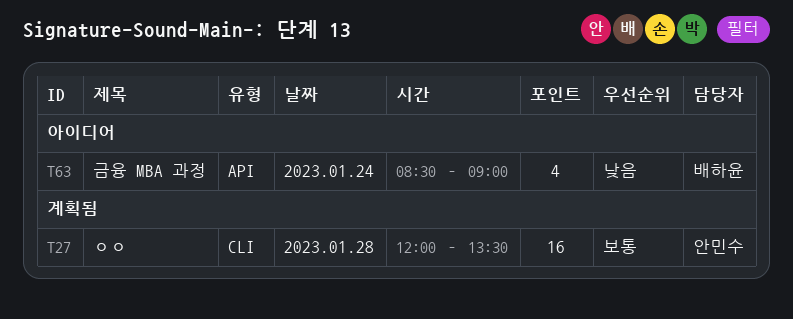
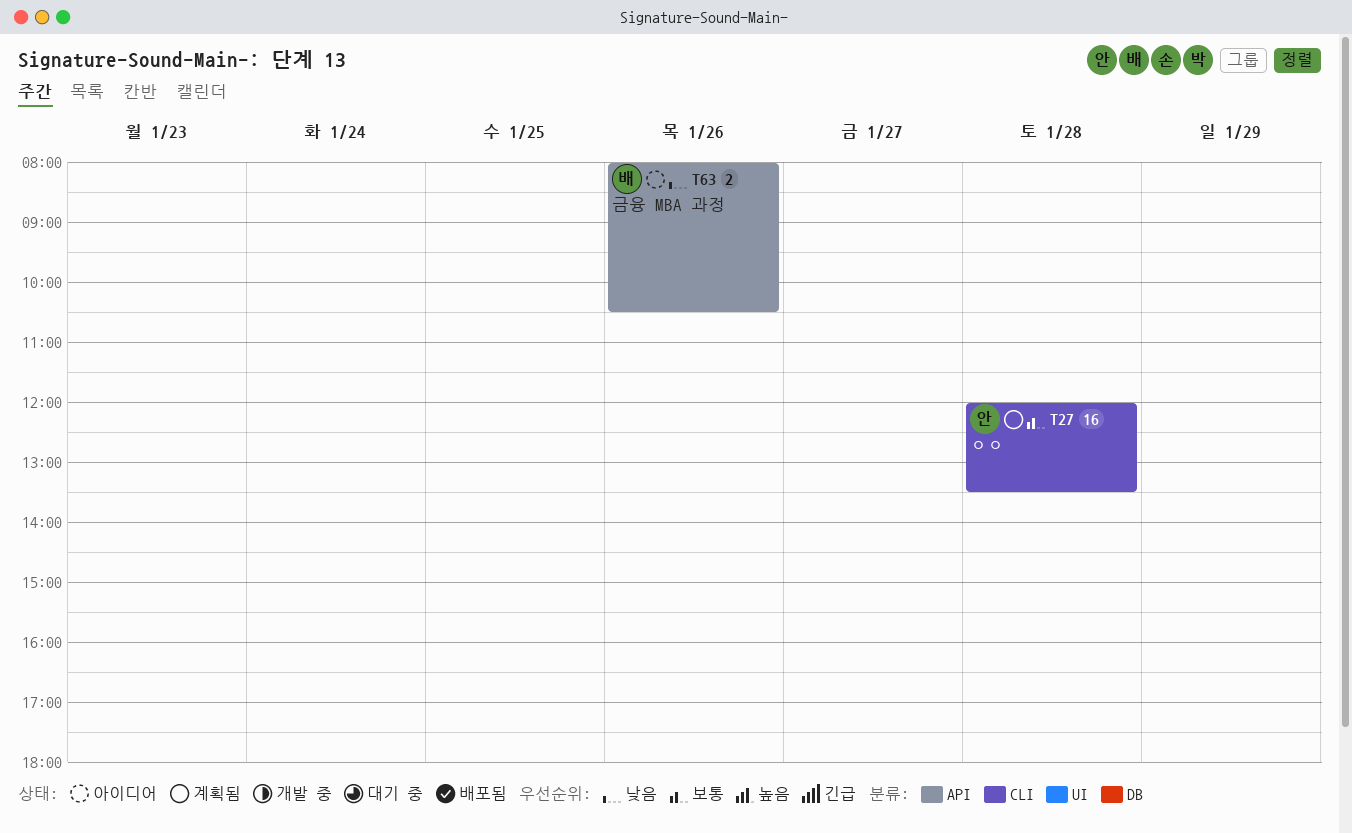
T63, estimate: 4 -> 2
T63, day: Jan 24 -> Jan 26
T63, begins: 08:30 -> 08:00
T63, ends: 09:00 -> 10:30

